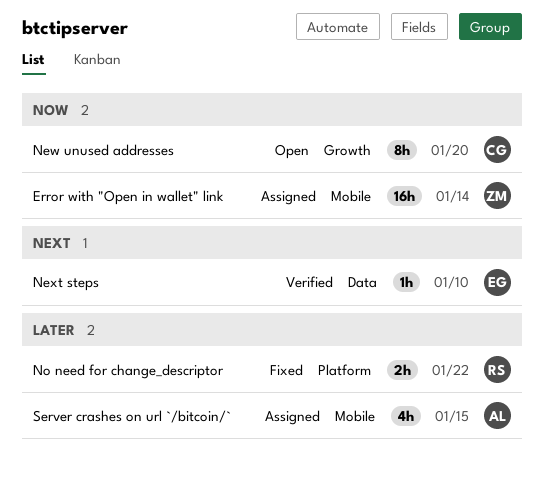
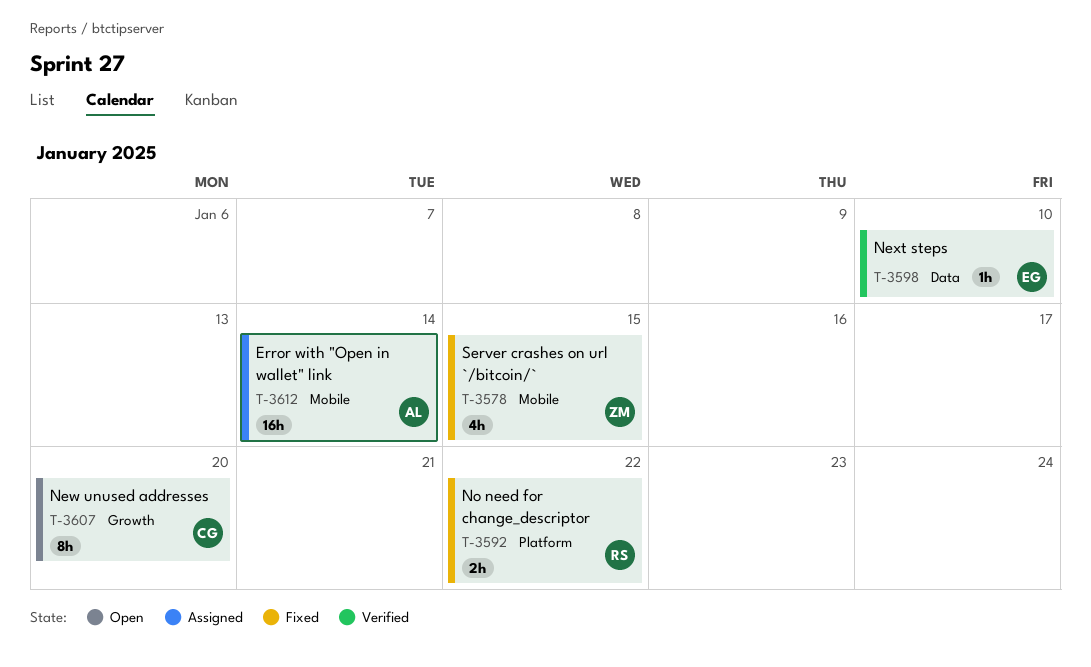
Error with "Open in wallet" link, owner: ZM -> AL
Server crashes on url `/bitcoin/`, status: Assigned -> Fixed
Server crashes on url `/bitcoin/`, owner: AL -> ZM

